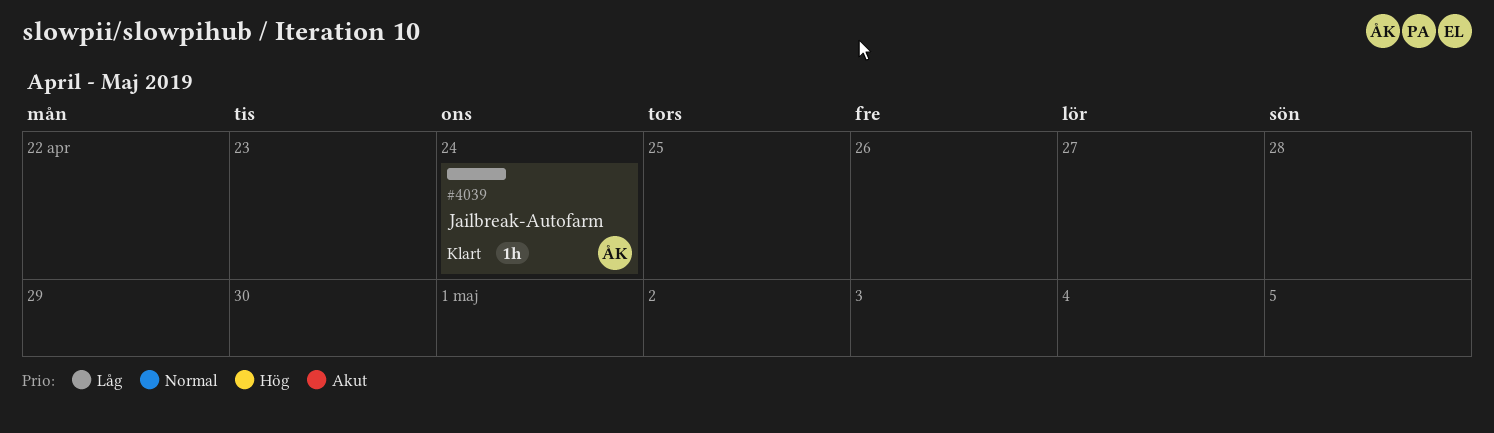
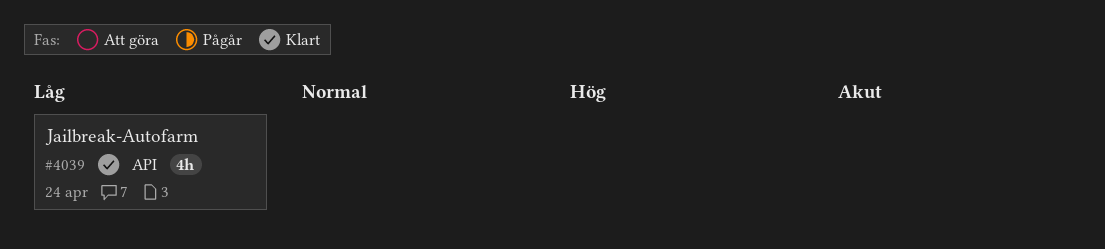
#4039, estimate: 1h -> 4h

